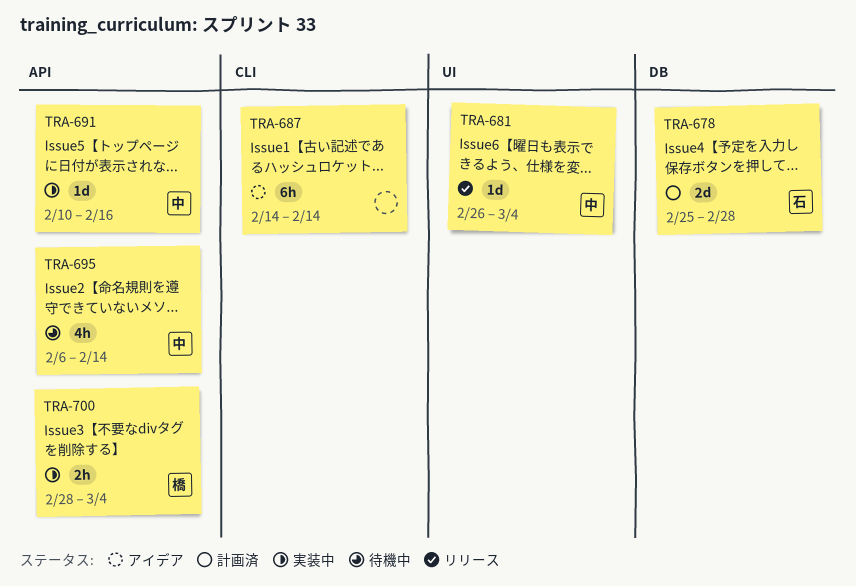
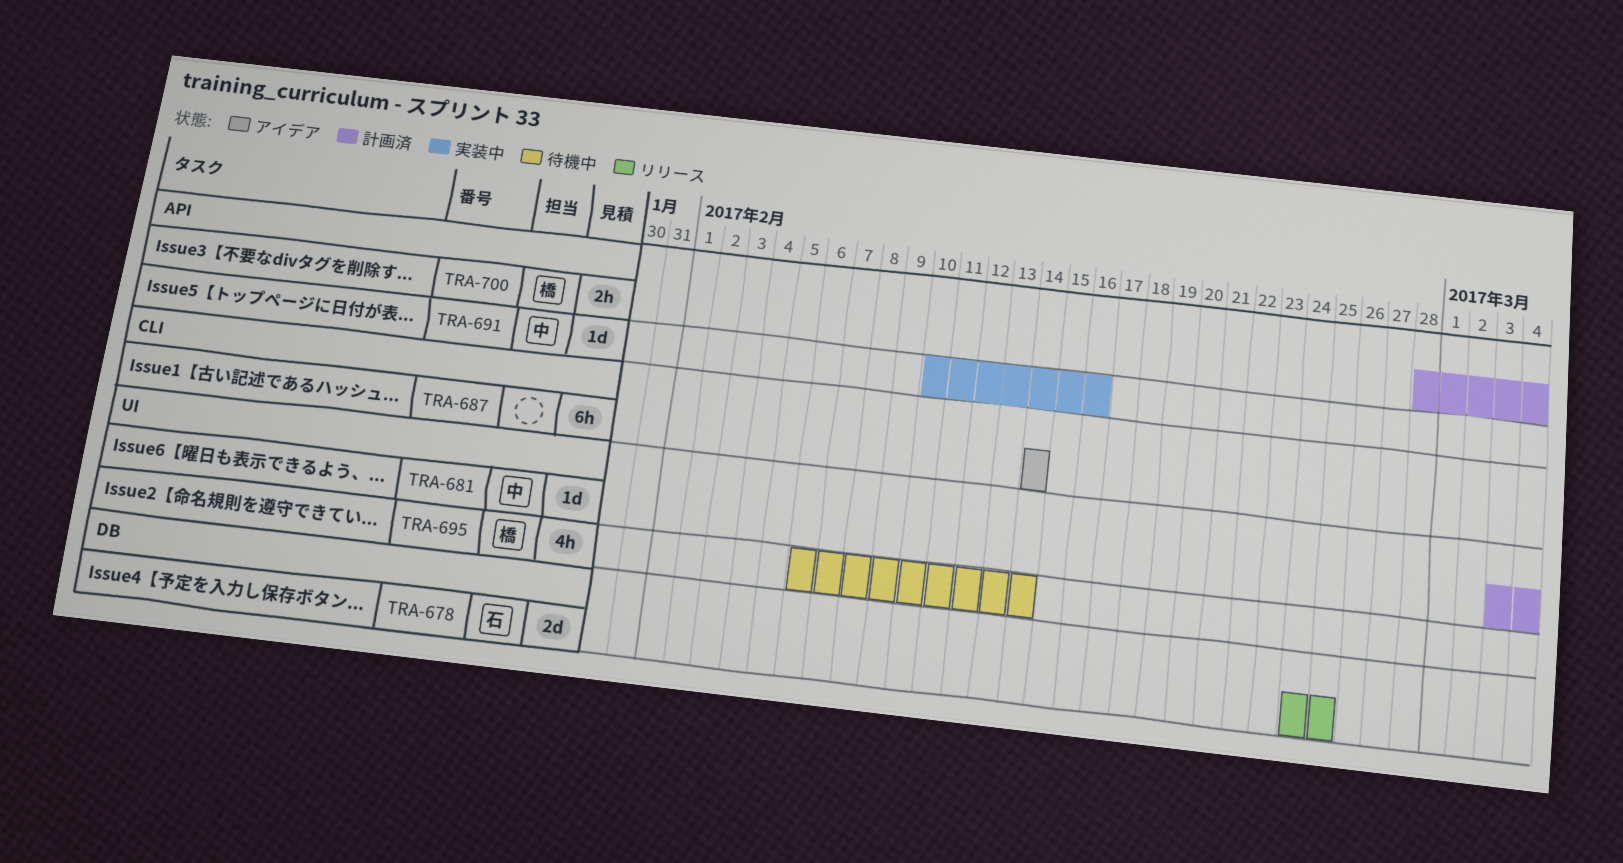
TRA-678, status: 計画済 -> リリース
TRA-678, start: Feb 25 -> Feb 24
TRA-678, due: Feb 28 -> Feb 25
TRA-681, status: リリース -> 計画済
TRA-681, start: Feb 26 -> Mar 3
TRA-695, owner: 中 -> 橋
TRA-695, label: API -> UI
TRA-700, status: 実装中 -> 計画済

